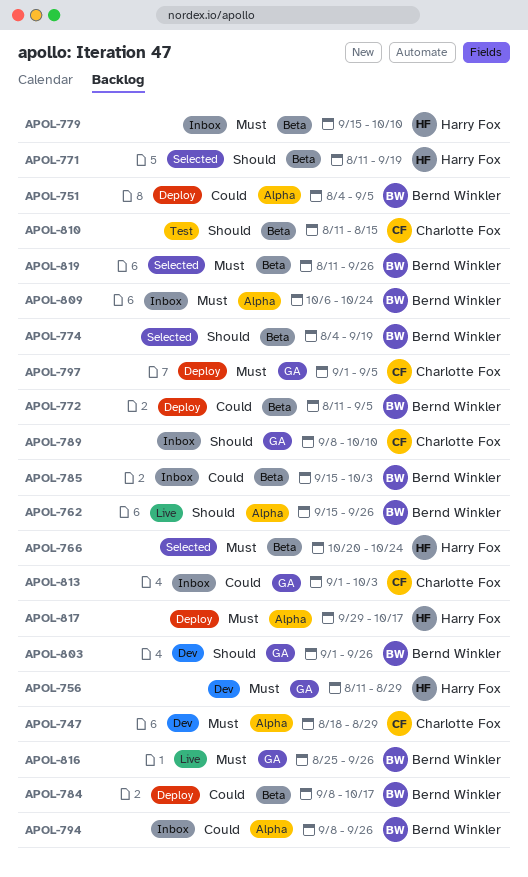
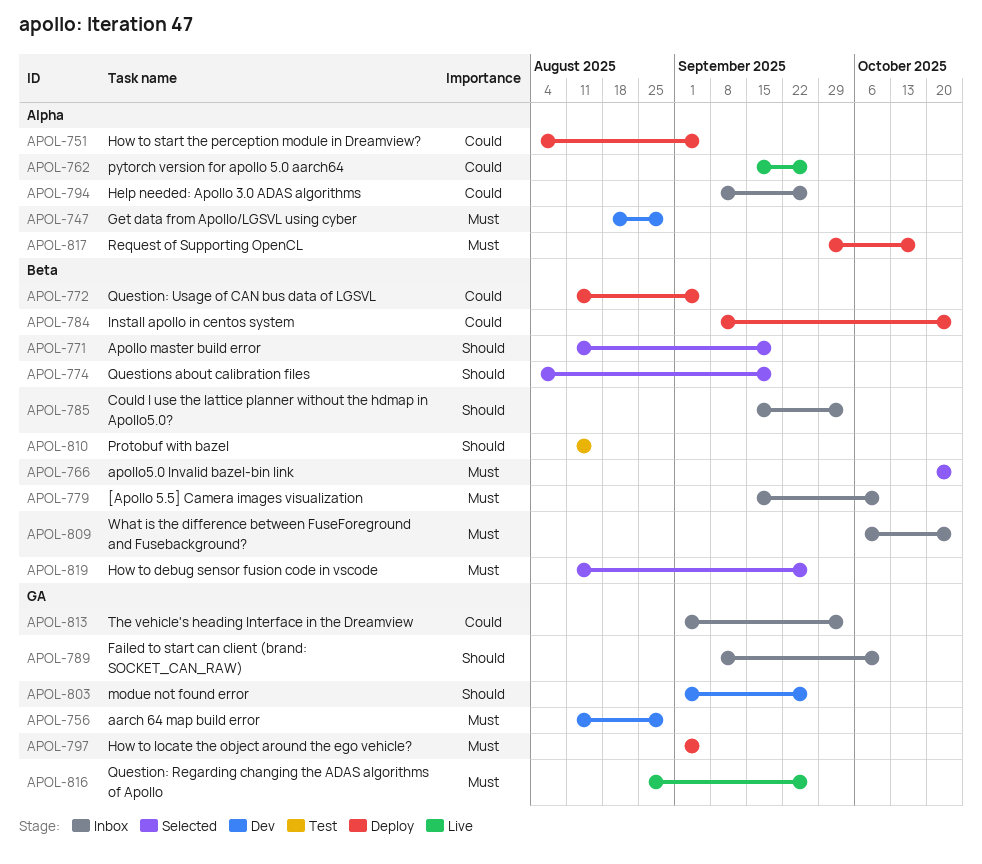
APOL-762, priority: Should -> Could
APOL-784, due: Oct 17 -> Oct 24
APOL-785, priority: Could -> Should
APOL-809, label: Alpha -> Beta

